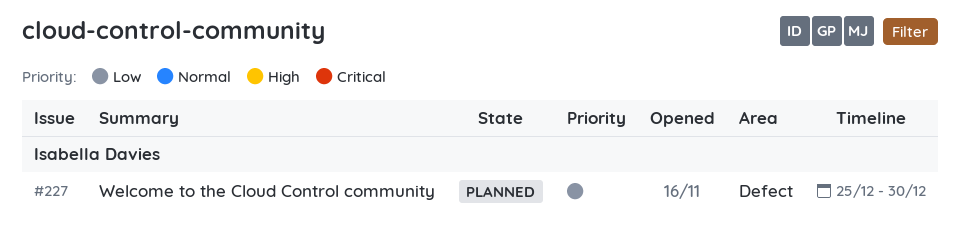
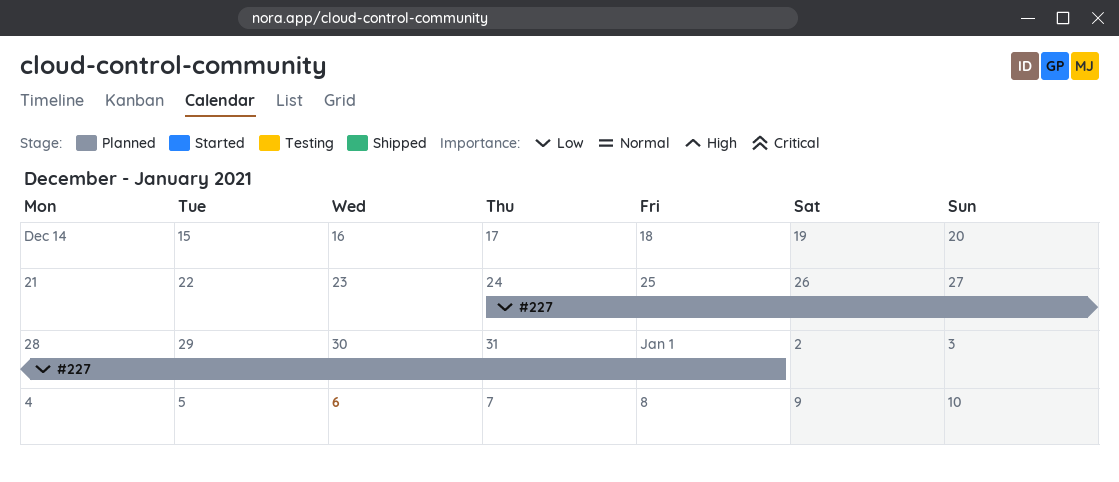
#227, start: Dec 25 -> Dec 24
#227, due: Dec 30 -> Jan 1

